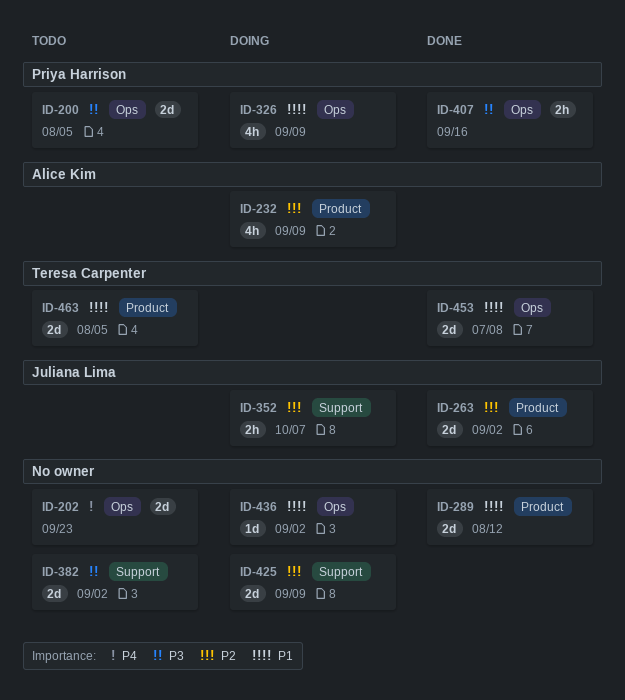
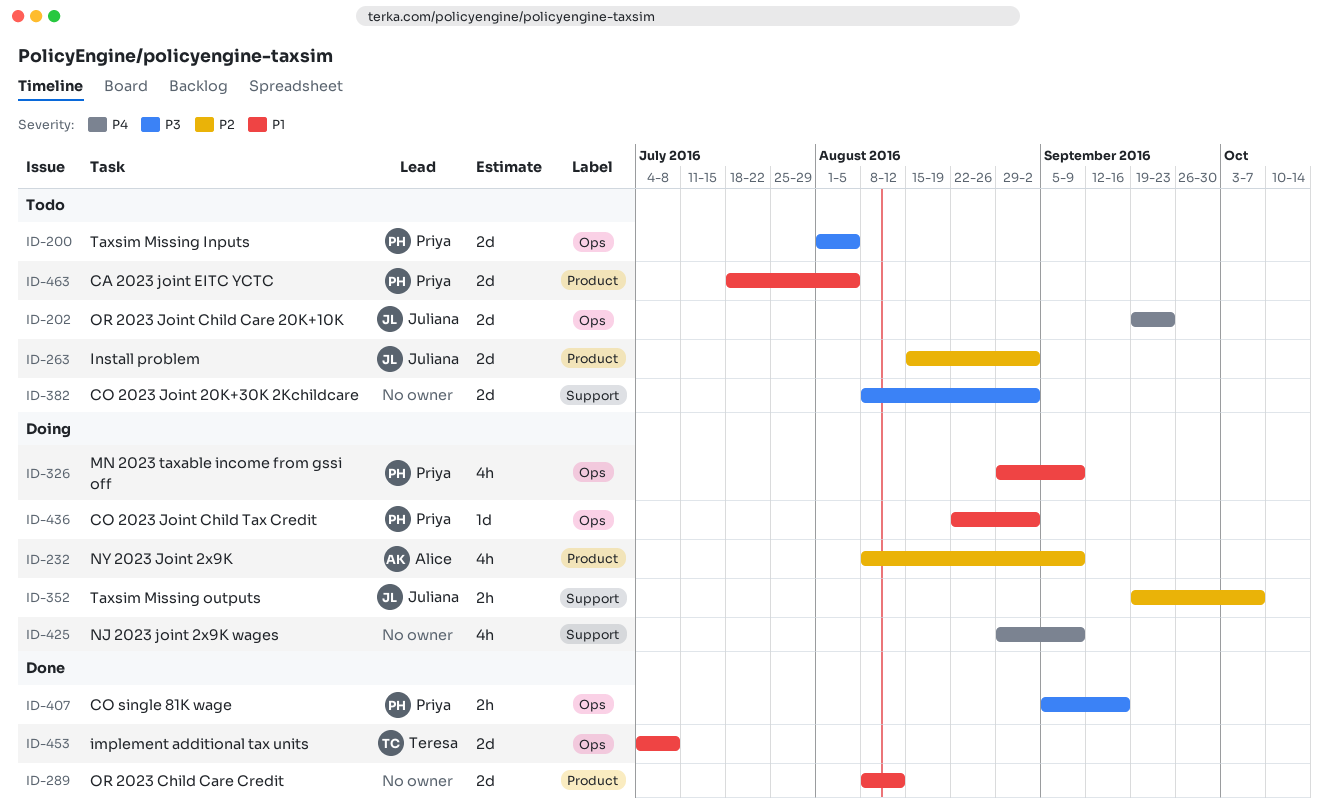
ID-202, owner: none -> Juliana Lima
ID-263, status: Done -> Todo
ID-425, priority: P2 -> P4
ID-425, estimate: 2d -> 4h
ID-436, owner: none -> Priya Harrison
ID-463, owner: Teresa Carpenter -> Priya Harrison

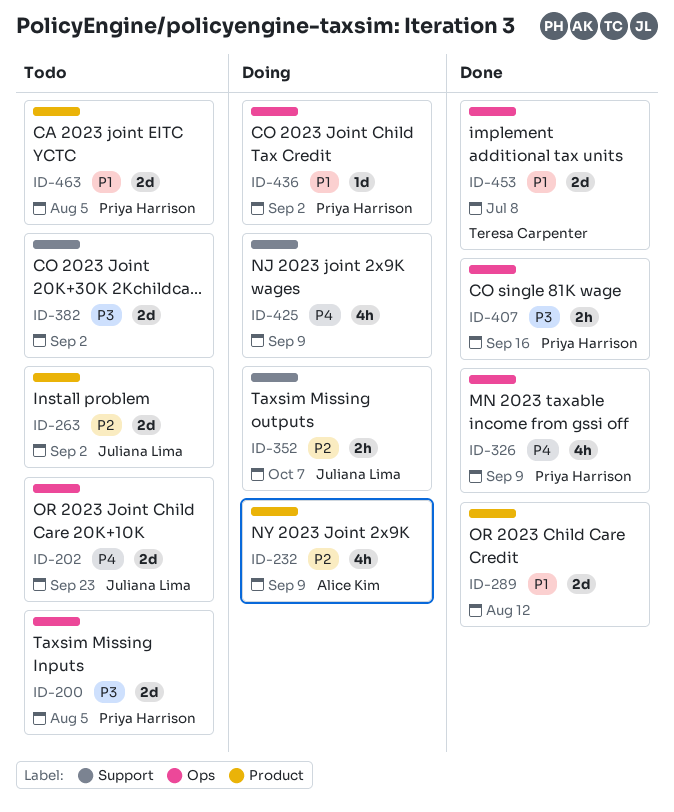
ID-326, status: Doing -> Done
ID-326, priority: P1 -> P4

